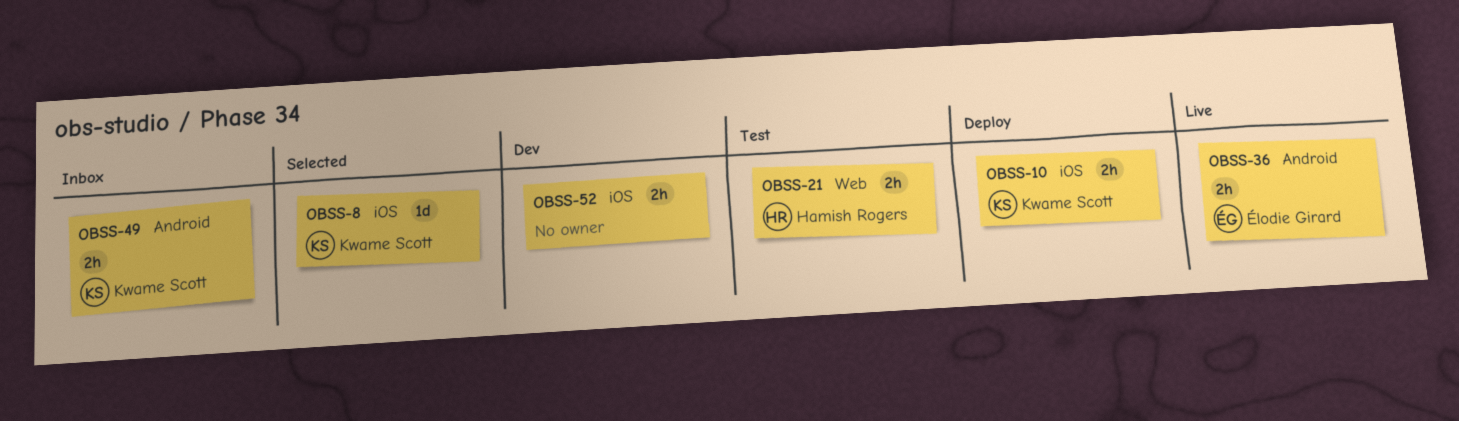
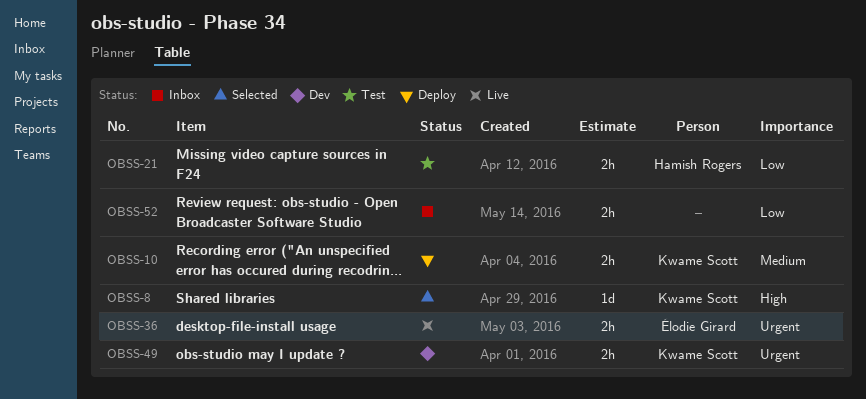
OBSS-49, status: Inbox -> Dev
OBSS-52, status: Dev -> Inbox

